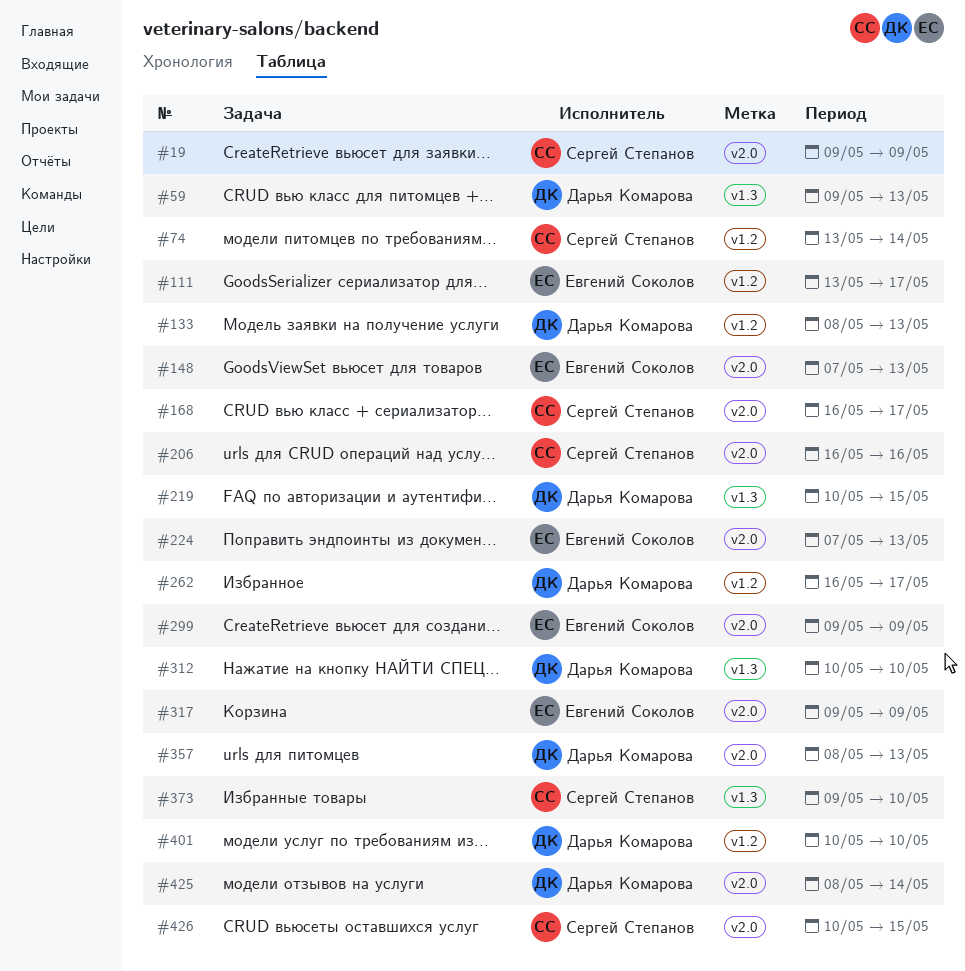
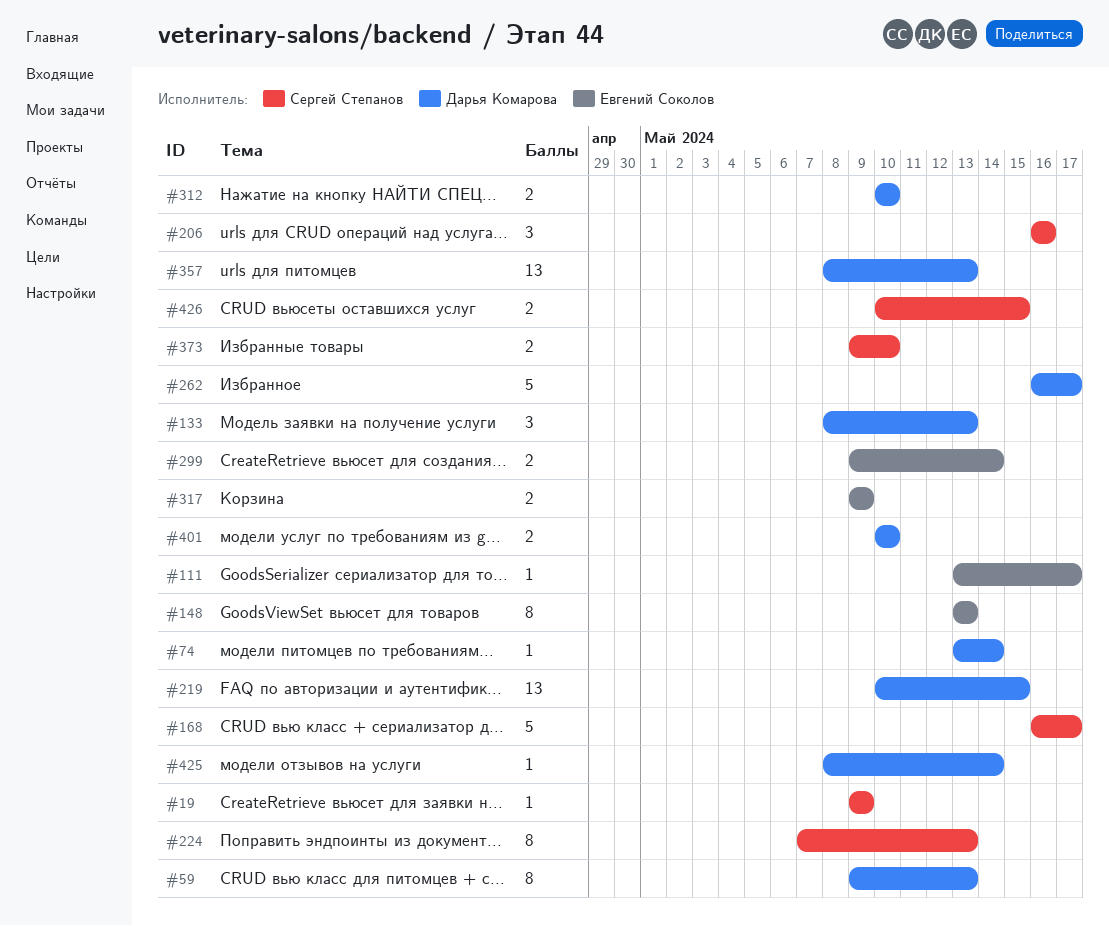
#74, owner: Сергей Степанов -> Дарья Комарова
#148, start: May 7 -> May 13
#224, owner: Евгений Соколов -> Сергей Степанов
#299, due: May 9 -> May 14

